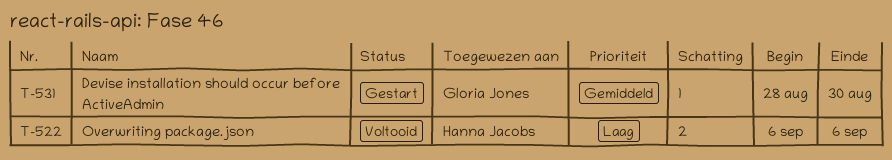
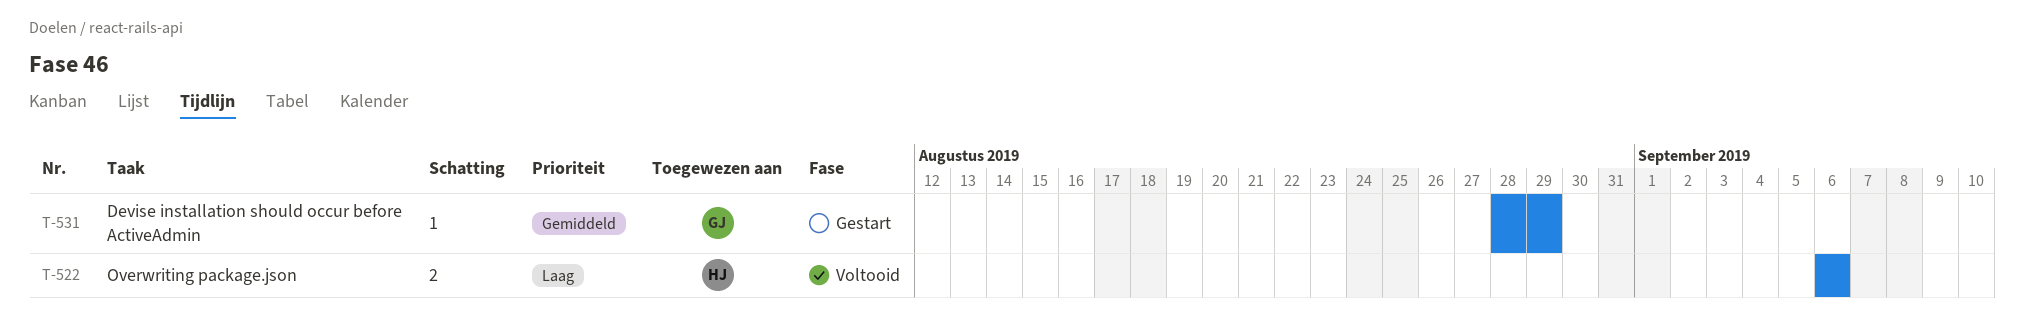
T-531, due: Aug 30 -> Aug 29

